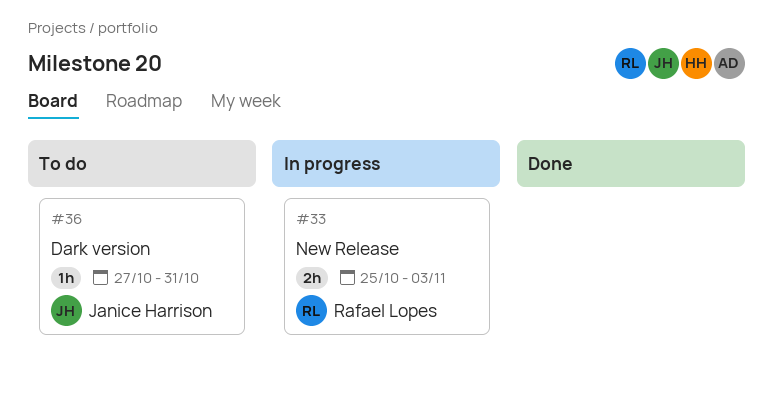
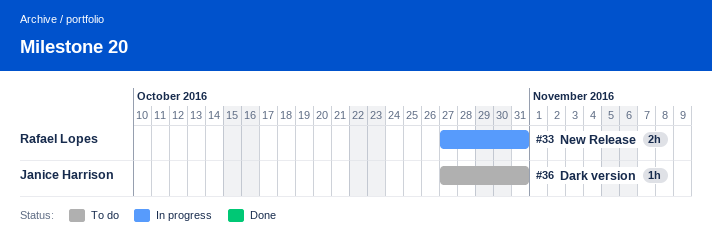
#33, start: Oct 25 -> Oct 27
#33, due: Nov 3 -> Oct 31

